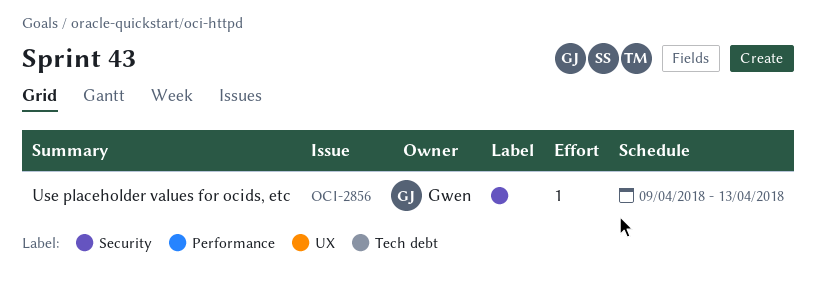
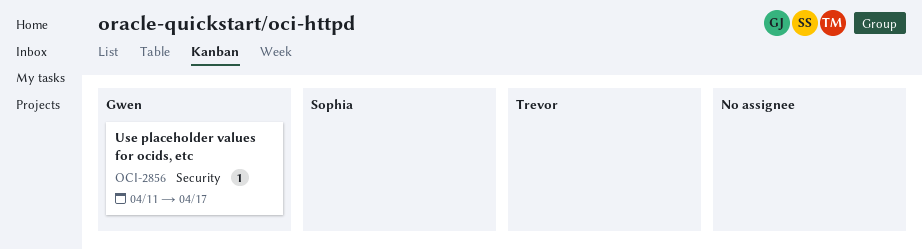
OCI-2856, start: Apr 9 -> Apr 11
OCI-2856, due: Apr 13 -> Apr 17

